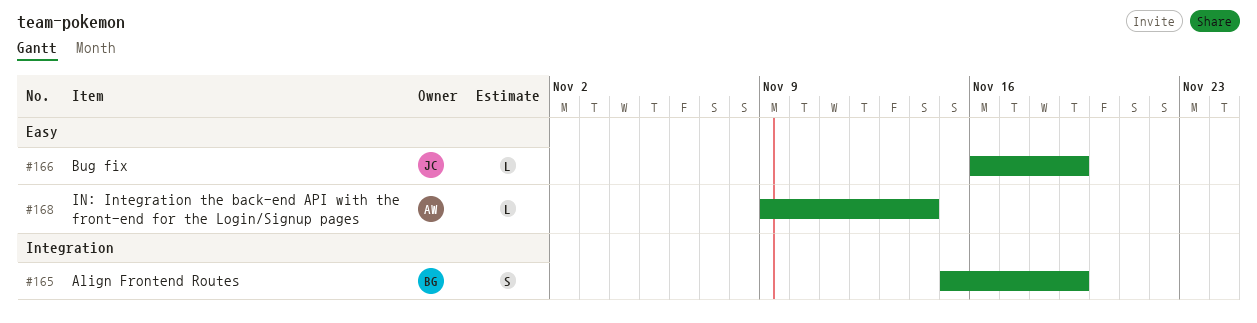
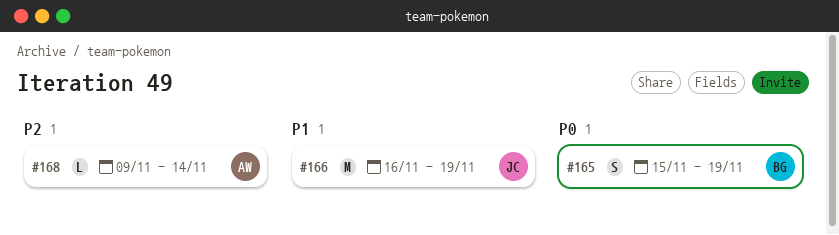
#166, estimate: L -> M

